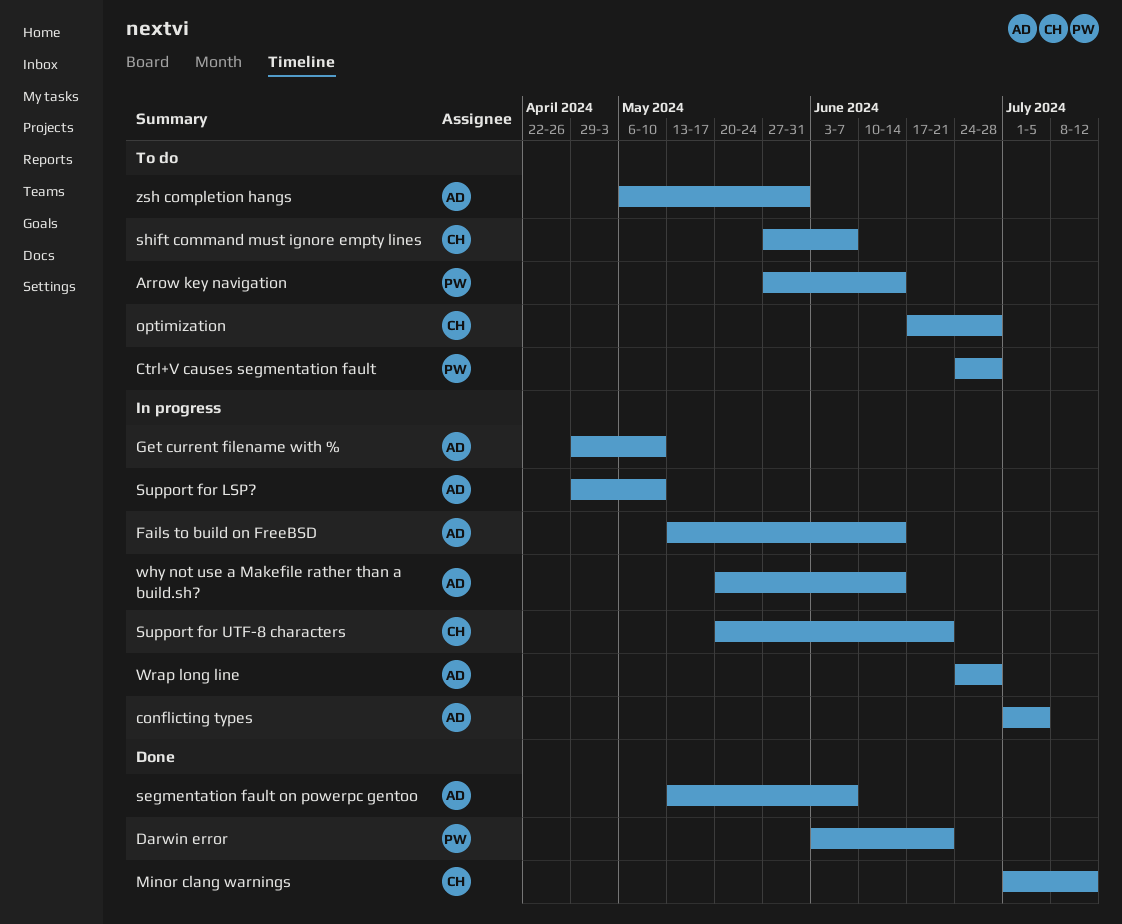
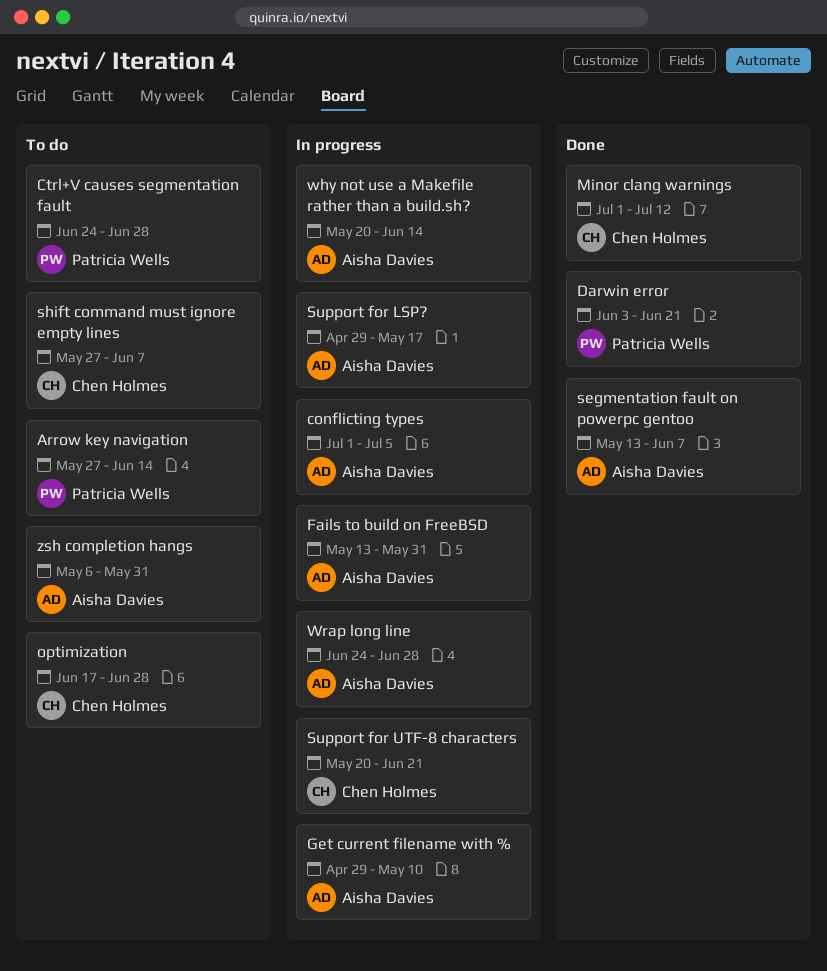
Fails to build on FreeBSD, due: Jun 14 -> May 31
Support for LSP?, due: May 10 -> May 17

